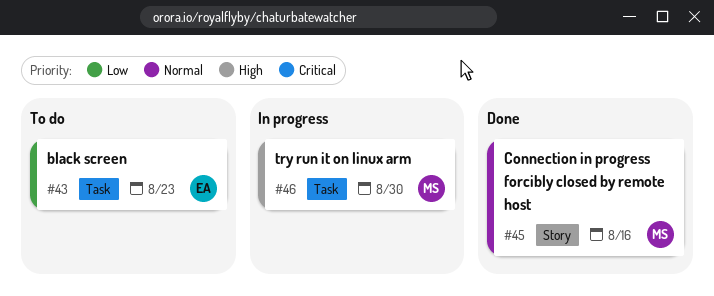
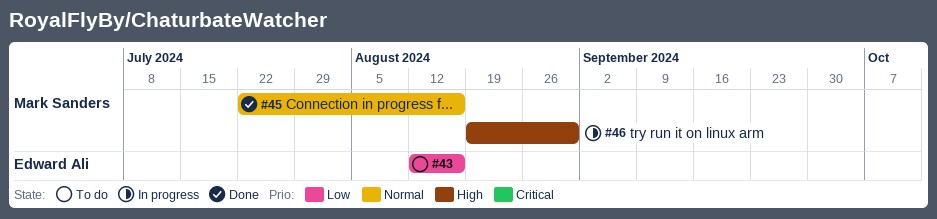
#43, due: Aug 23 -> Aug 16

